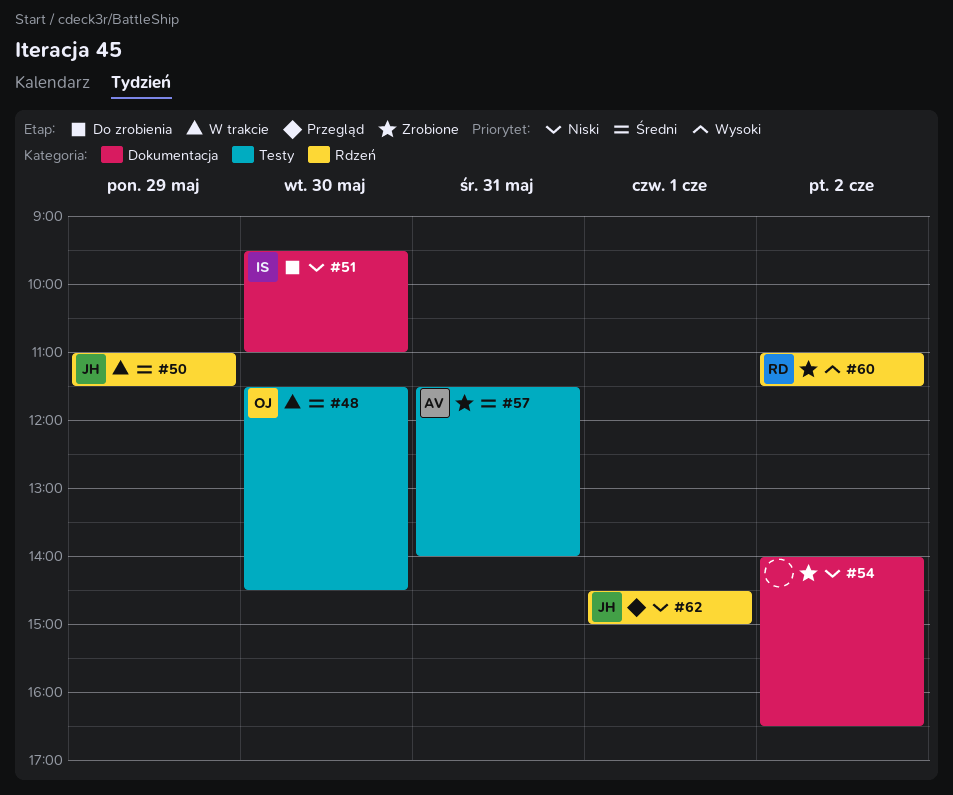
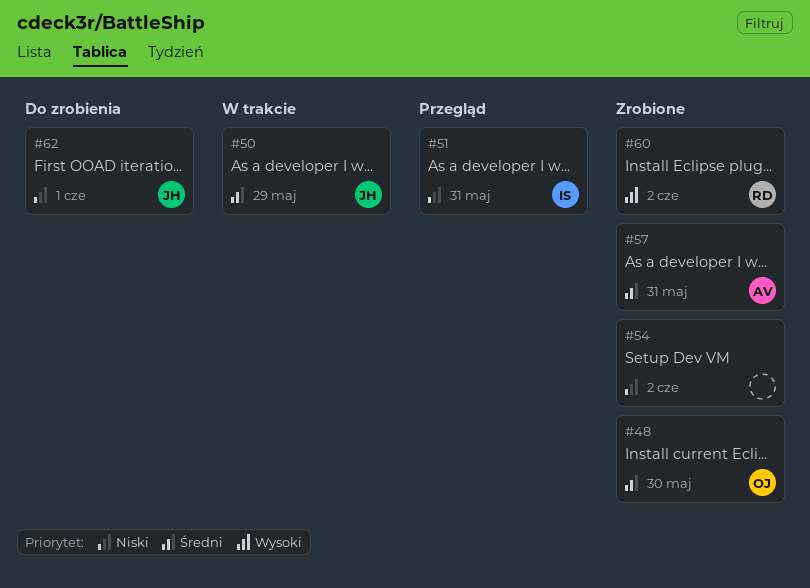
#48, status: W trakcie -> Zrobione
#51, status: Do zrobienia -> Przegląd
#51, day: May 30 -> May 31
#62, status: Przegląd -> Do zrobienia

